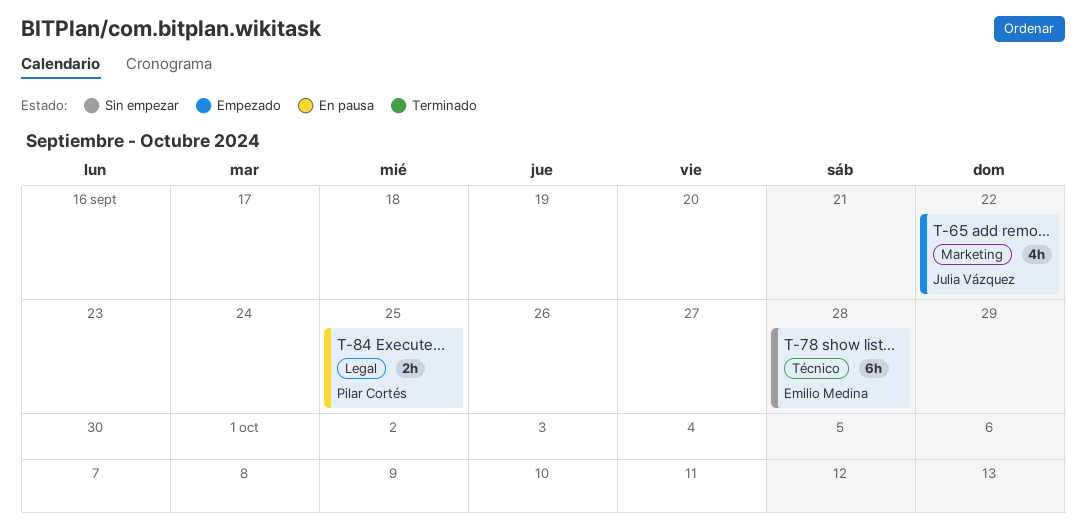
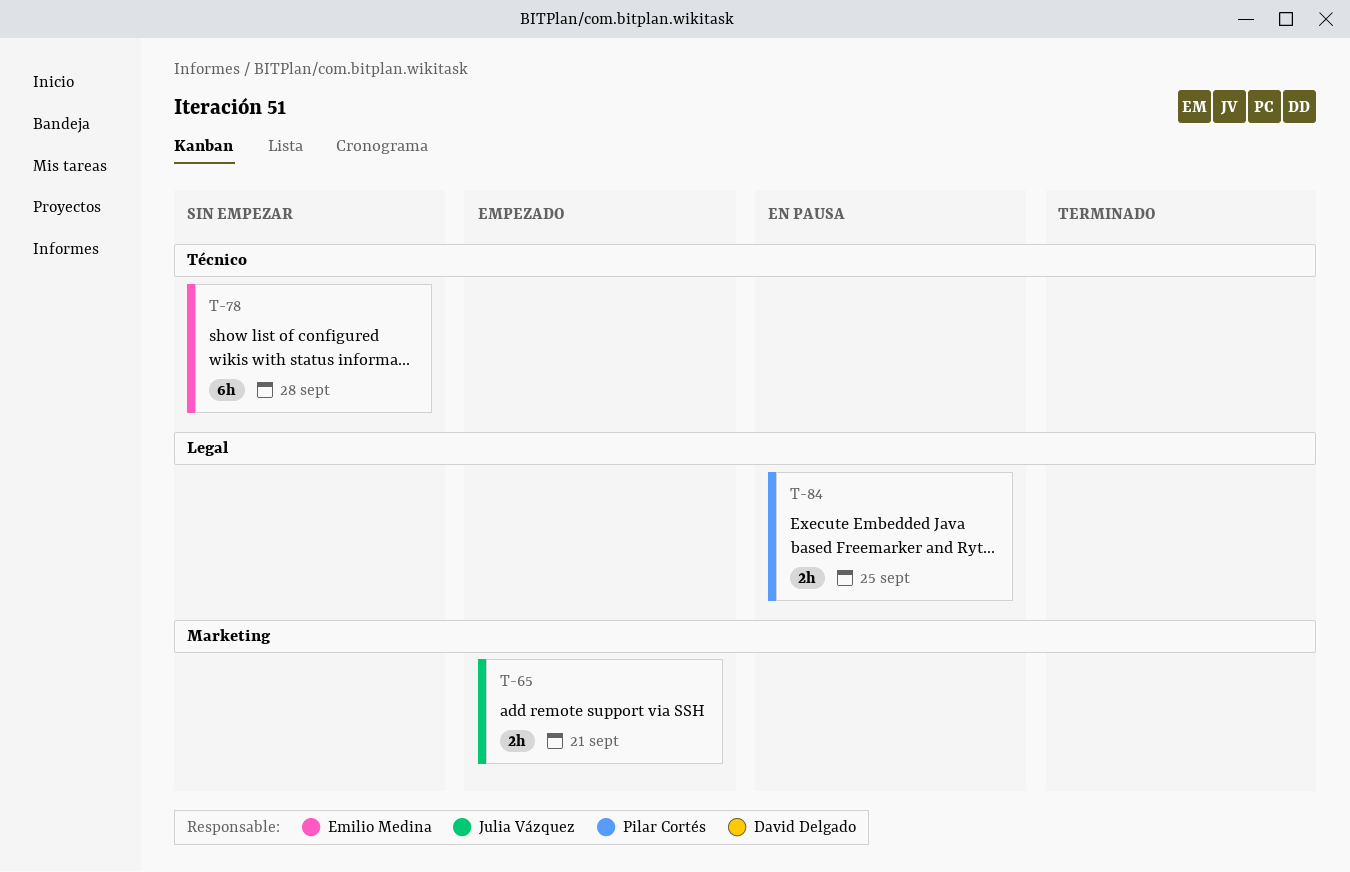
T-65, estimate: 4h -> 2h
T-65, due: Sep 22 -> Sep 21

